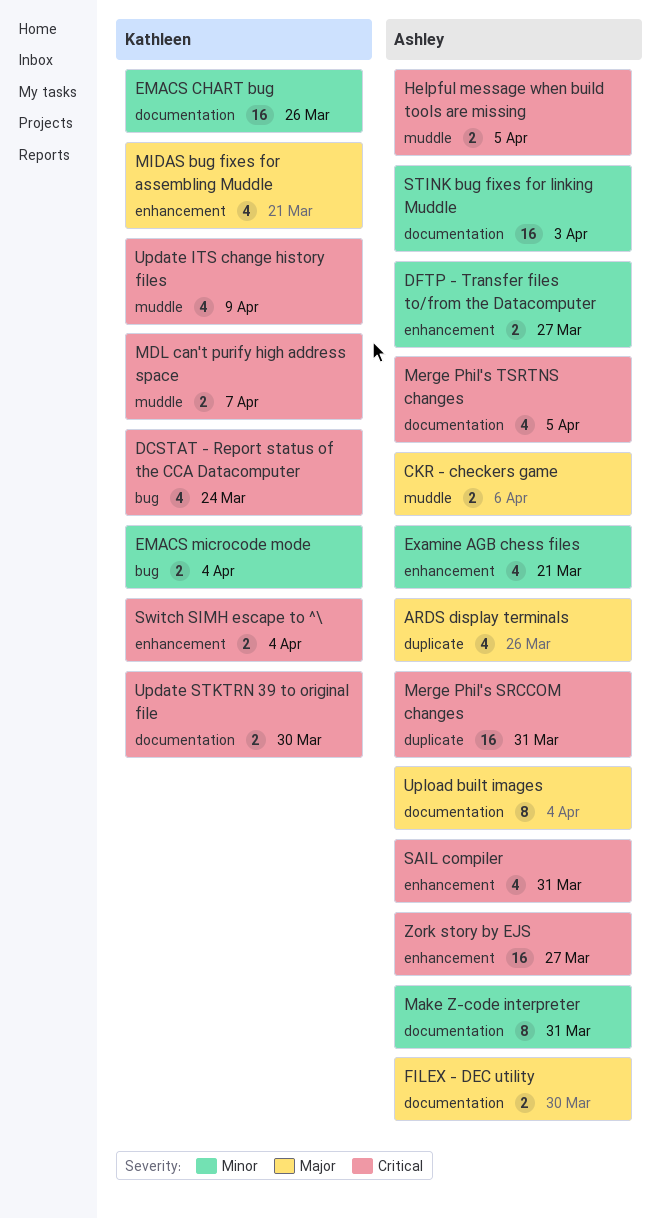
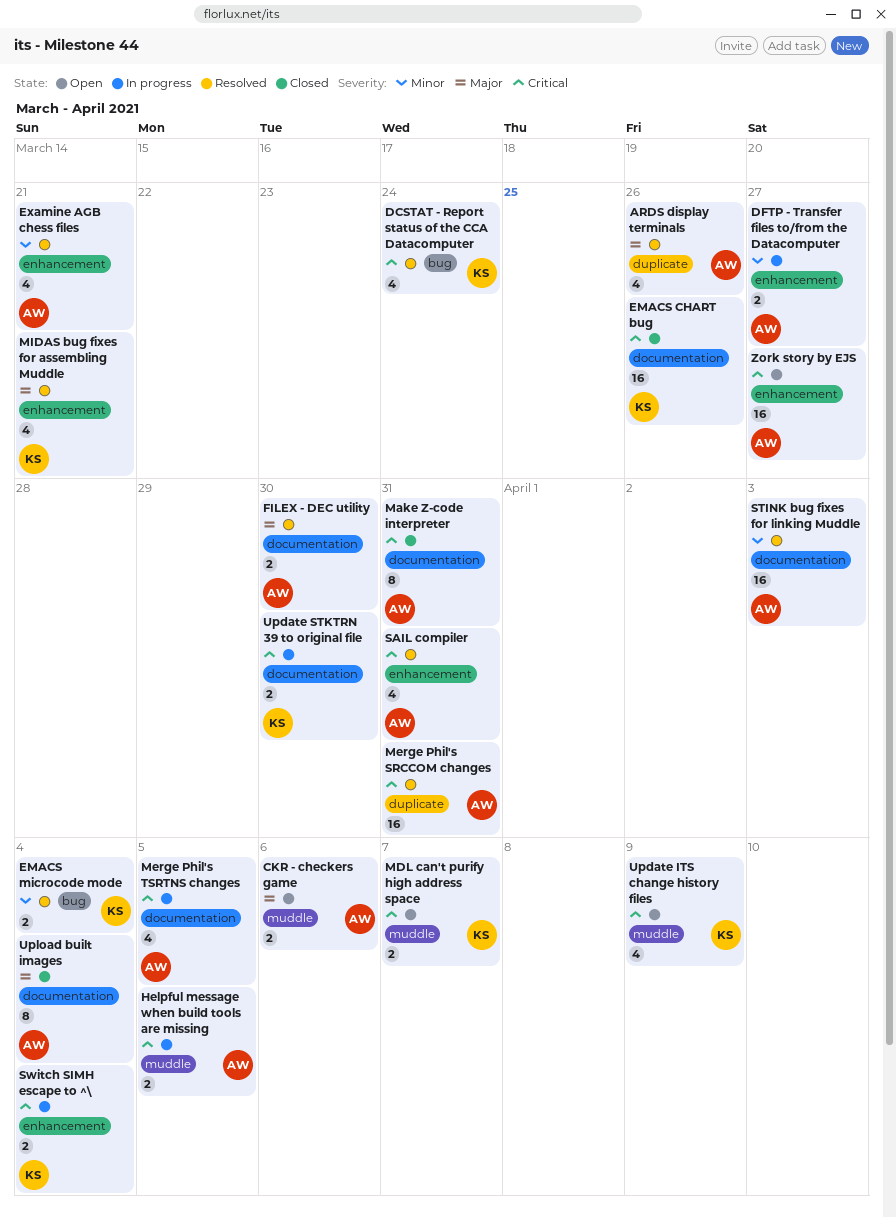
EMACS CHART bug, priority: Minor -> Critical
Make Z-code interpreter, priority: Minor -> Critical

